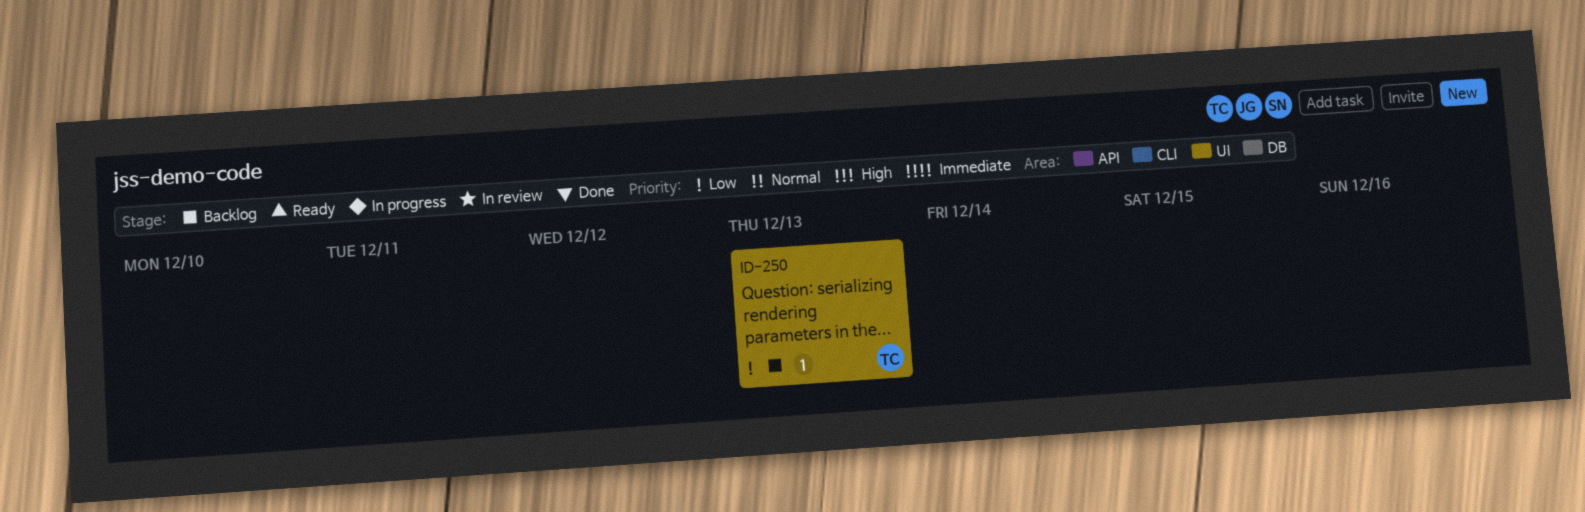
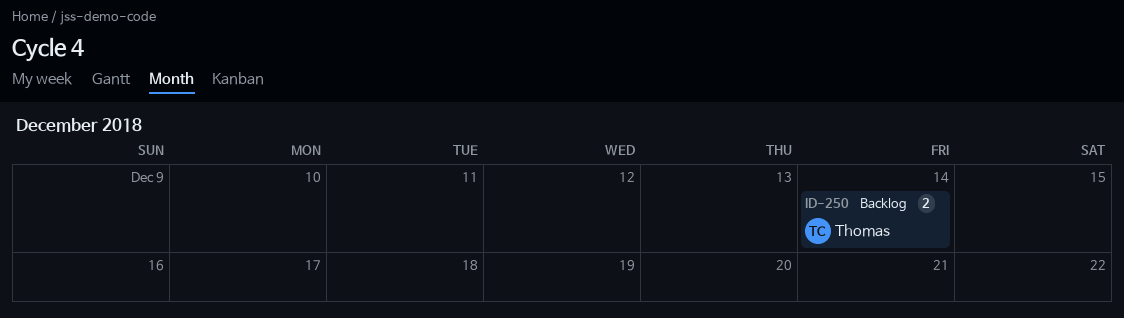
ID-250, estimate: 1 -> 2
ID-250, due: Dec 13 -> Dec 14

